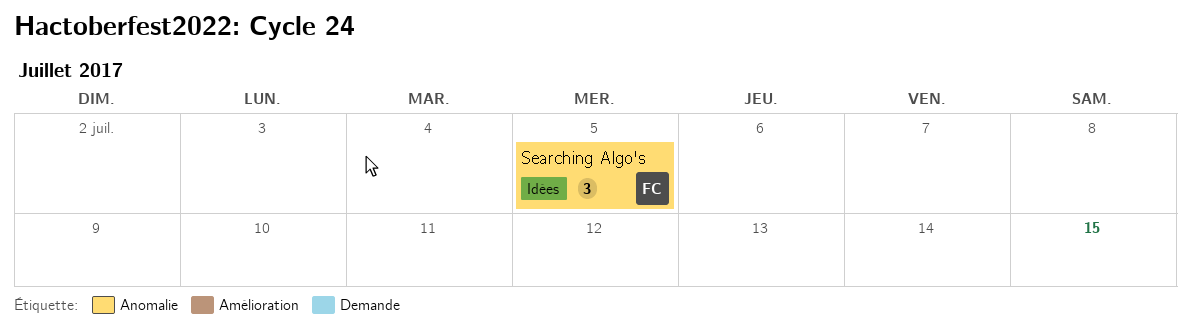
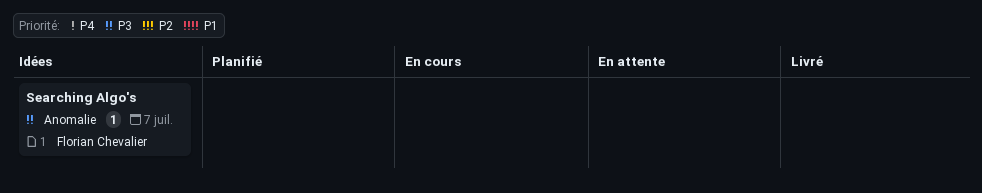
Searching Algo's, estimate: 3 -> 1
Searching Algo's, due: Jul 5 -> Jul 7

